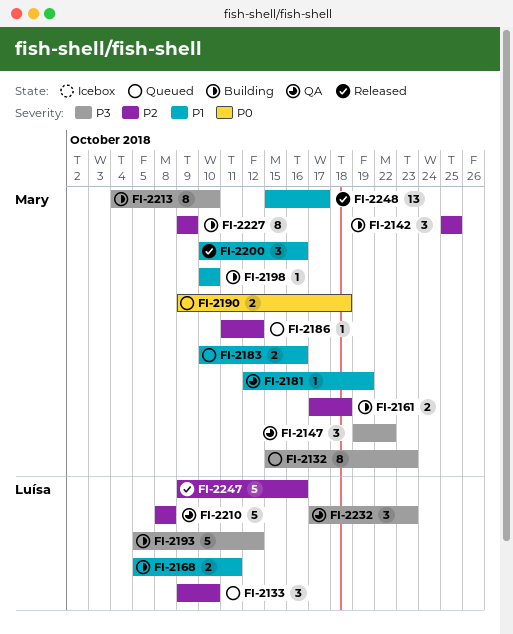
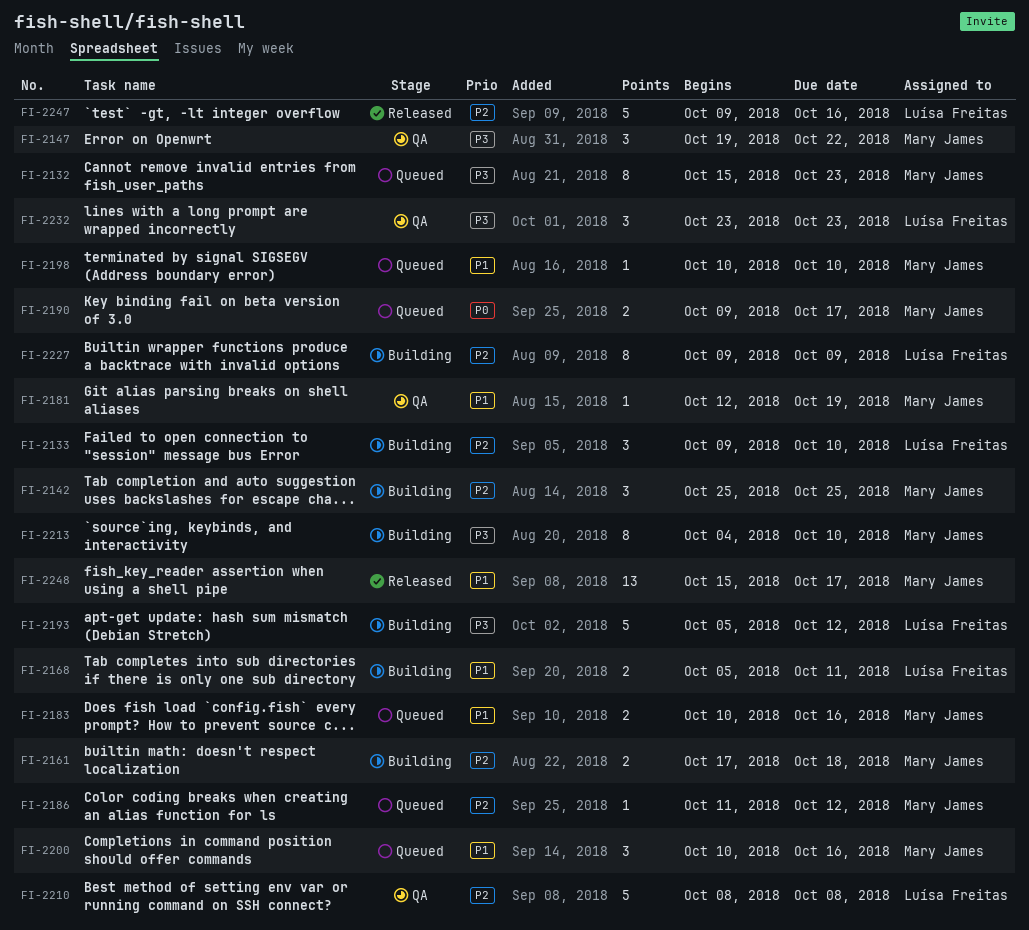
FI-2133, status: Queued -> Building
FI-2190, due: Oct 18 -> Oct 17
FI-2198, status: Building -> Queued
FI-2200, status: Released -> Queued
FI-2227, owner: Mary James -> Luísa Freitas
FI-2232, start: Oct 17 -> Oct 23

